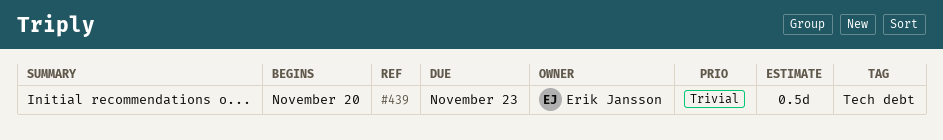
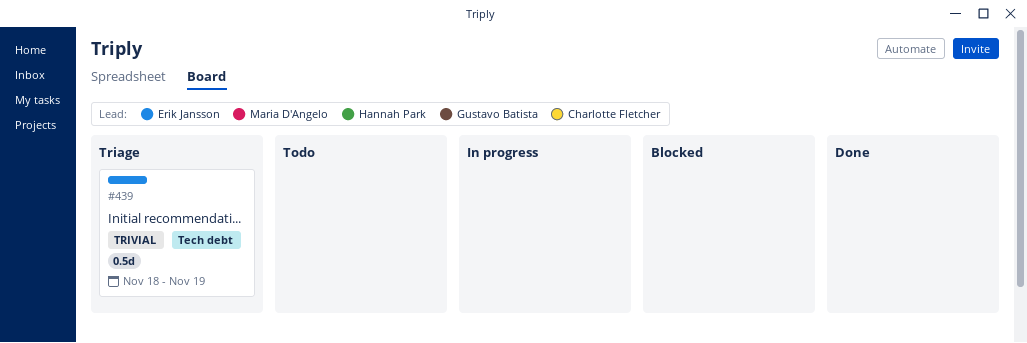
#439, start: Nov 20 -> Nov 18
#439, due: Nov 23 -> Nov 19

